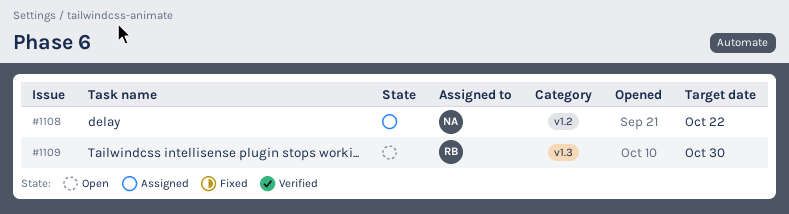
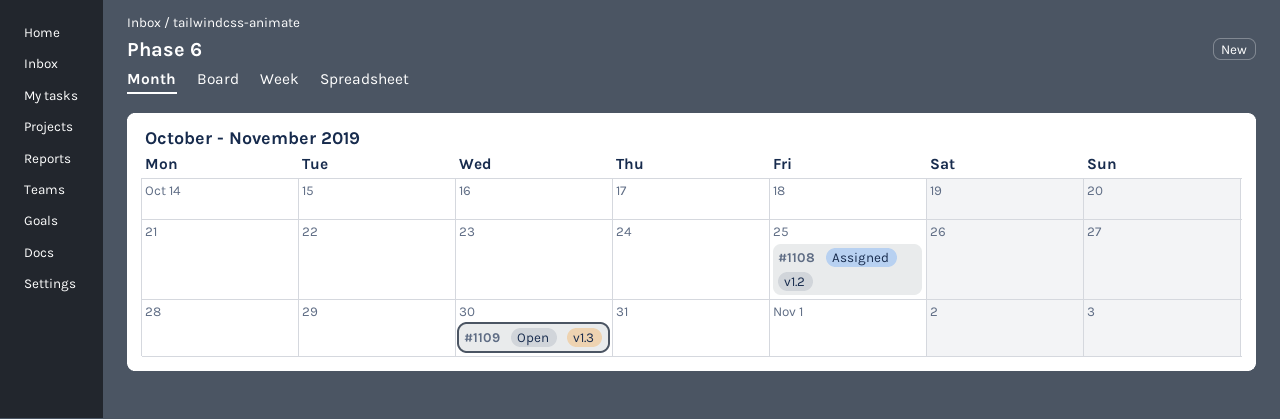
#1108, due: Oct 22 -> Oct 25

